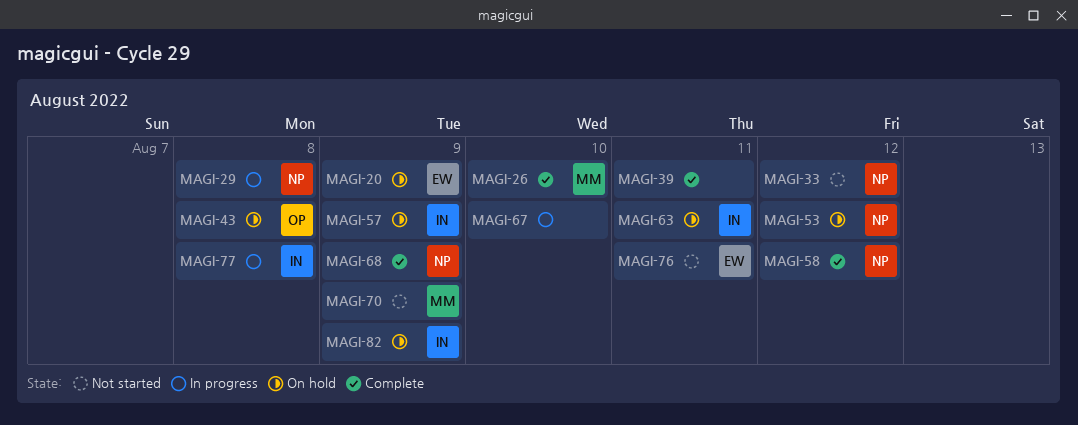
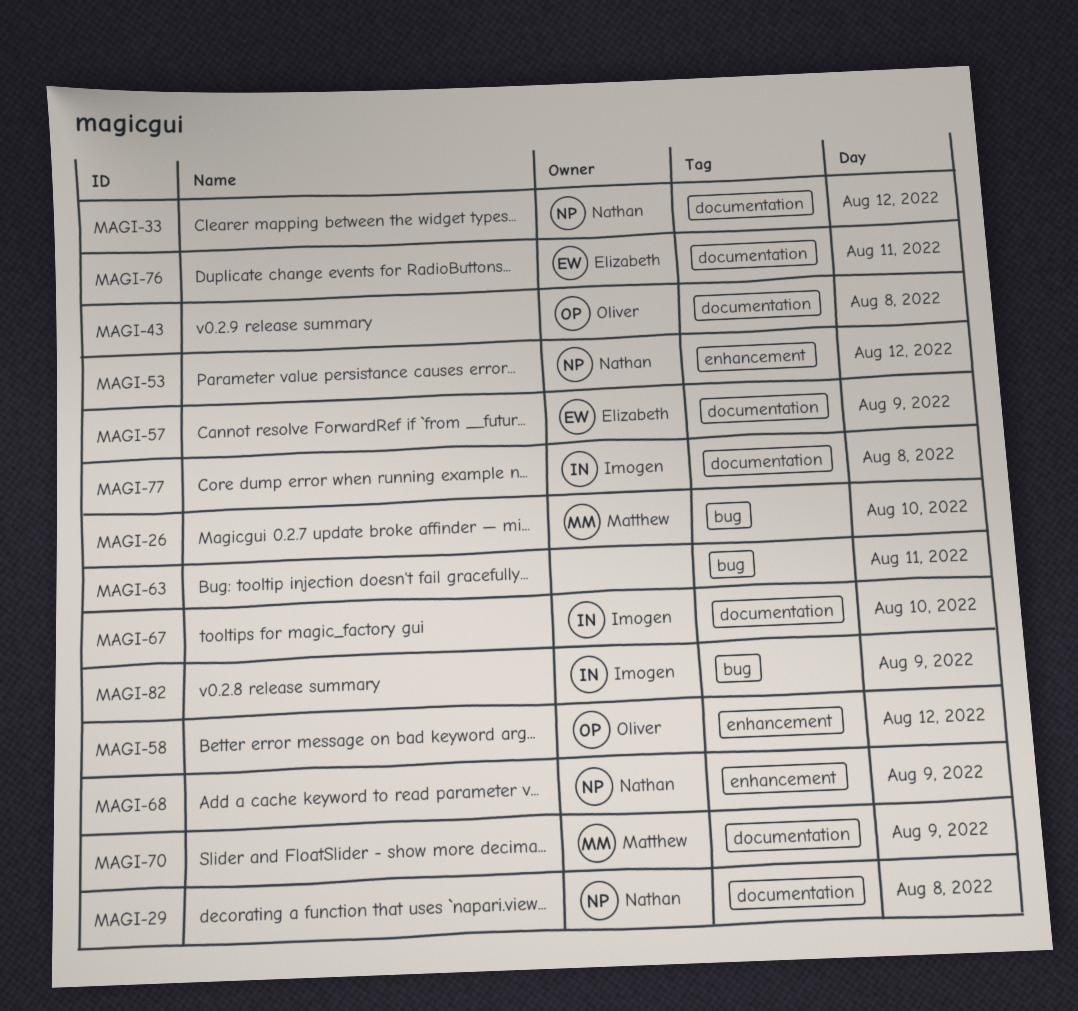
MAGI-20: present -> none
MAGI-39: present -> none
MAGI-57, owner: Imogen -> Elizabeth
MAGI-58, owner: Nathan -> Oliver
MAGI-63, owner: Imogen -> none
MAGI-67, owner: none -> Imogen

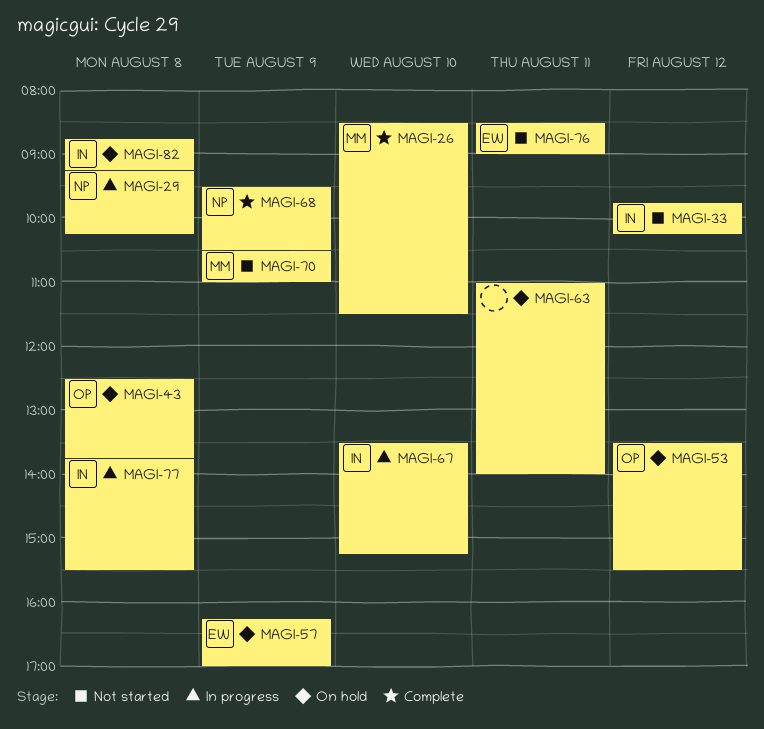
MAGI-33, owner: Nathan -> Imogen
MAGI-53, owner: Nathan -> Oliver
MAGI-58: present -> none
MAGI-82, day: Aug 9 -> Aug 8

